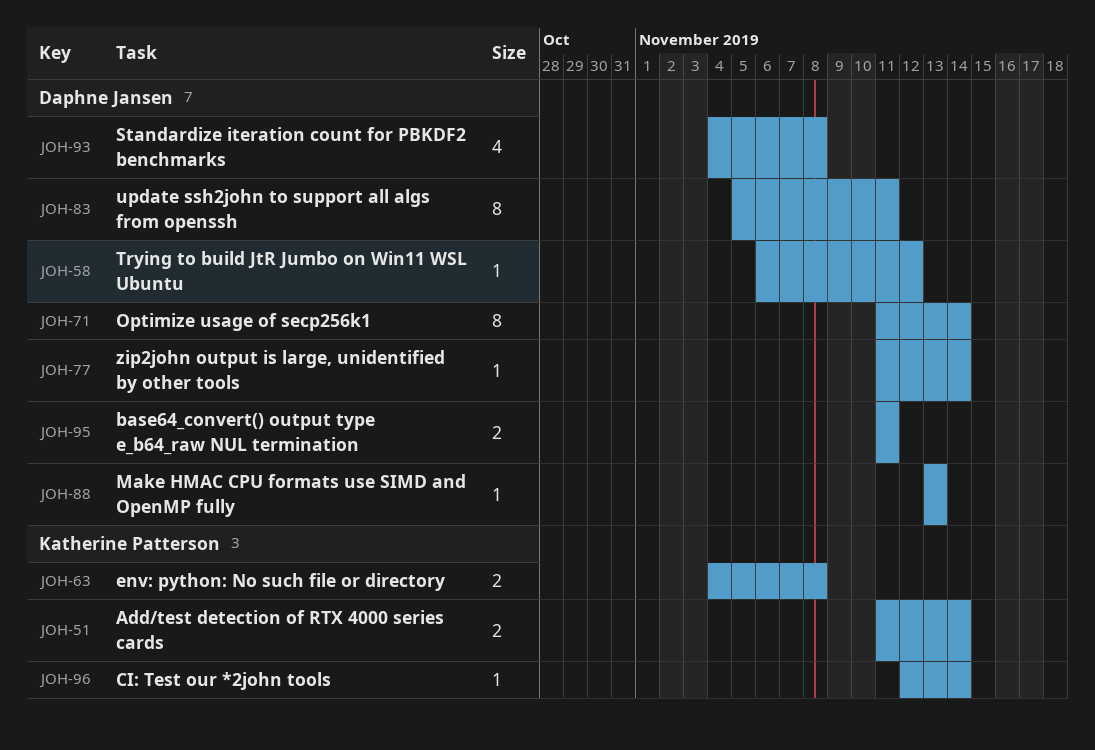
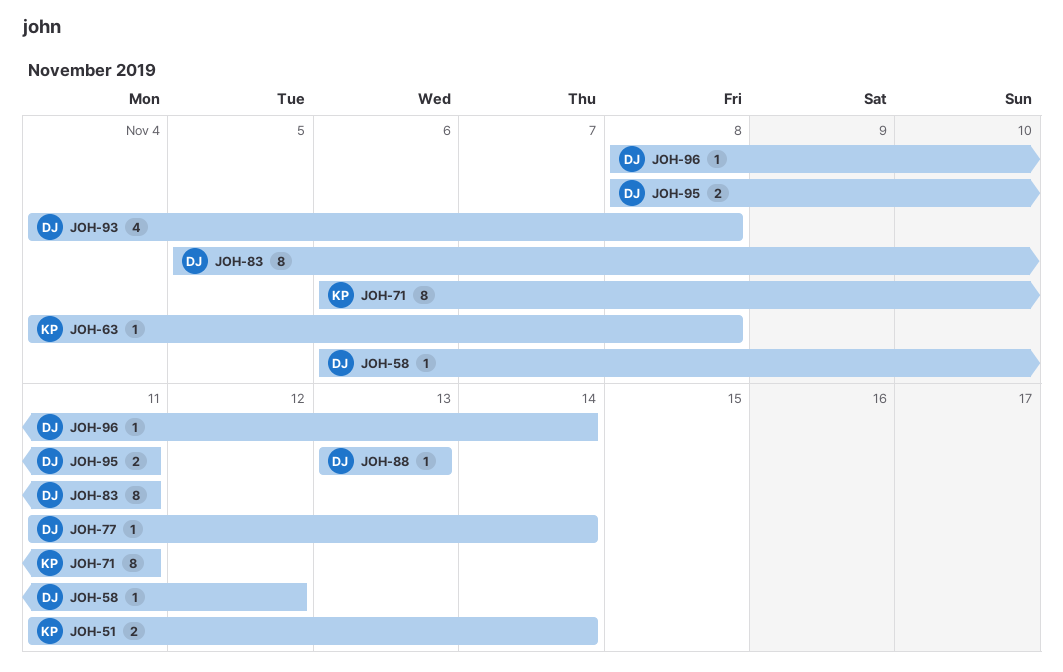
JOH-63, estimate: 2 -> 1
JOH-71, owner: Daphne Jansen -> Katherine Patterson
JOH-71, start: Nov 11 -> Nov 6
JOH-71, due: Nov 14 -> Nov 11
JOH-95, start: Nov 11 -> Nov 8
JOH-96, owner: Katherine Patterson -> Daphne Jansen
JOH-96, start: Nov 12 -> Nov 8

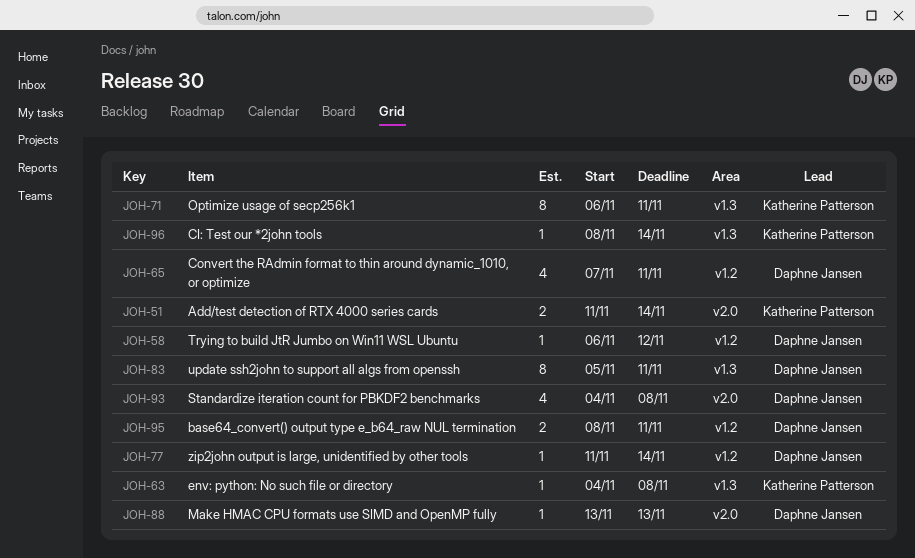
JOH-65: none -> present
JOH-96, owner: Daphne Jansen -> Katherine Patterson

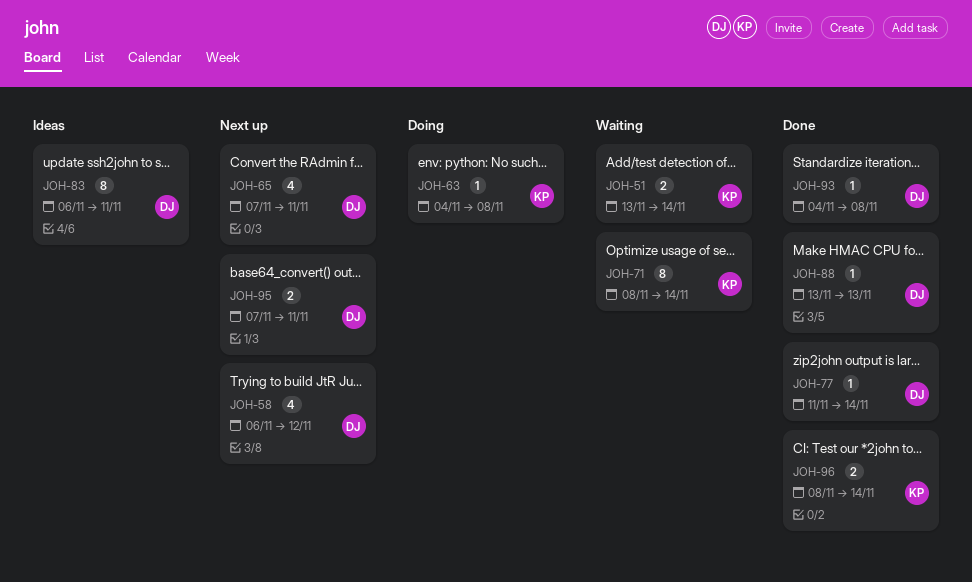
JOH-51, start: Nov 11 -> Nov 13
JOH-58, estimate: 1 -> 4
JOH-71, start: Nov 6 -> Nov 8
JOH-71, due: Nov 11 -> Nov 14
JOH-83, start: Nov 5 -> Nov 6
JOH-93, estimate: 4 -> 1
JOH-95, start: Nov 8 -> Nov 7
JOH-96, estimate: 1 -> 2

